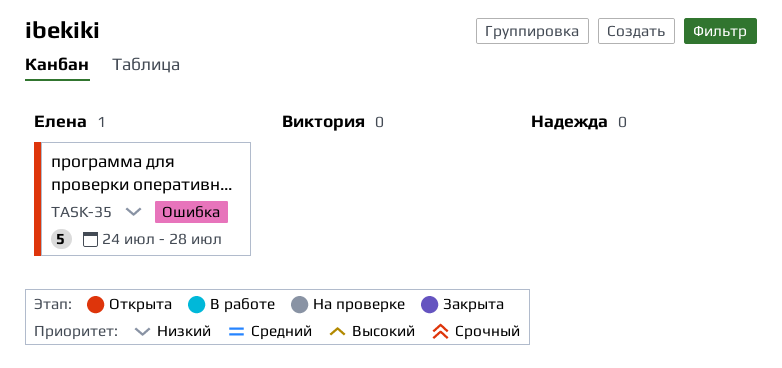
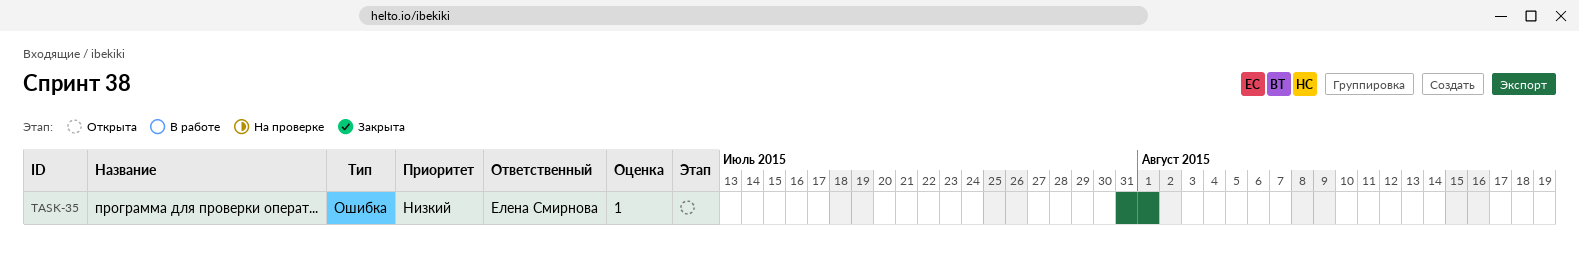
TASK-35, estimate: 5 -> 1
TASK-35, start: Jul 24 -> Jul 31
TASK-35, due: Jul 28 -> Aug 1

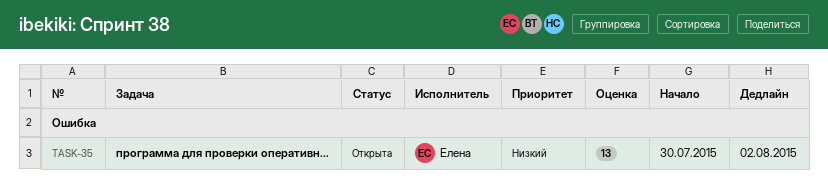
TASK-35, estimate: 1 -> 13
TASK-35, start: Jul 31 -> Jul 30
TASK-35, due: Aug 1 -> Aug 2

